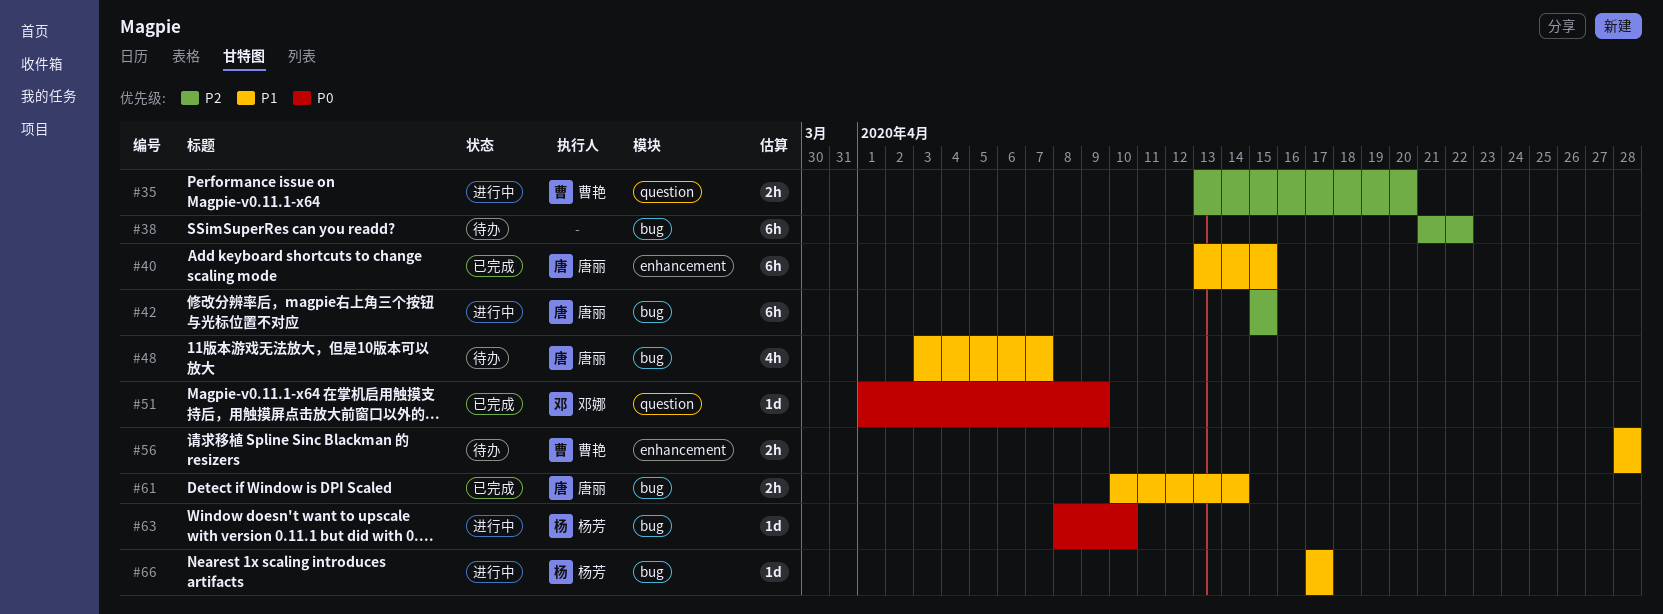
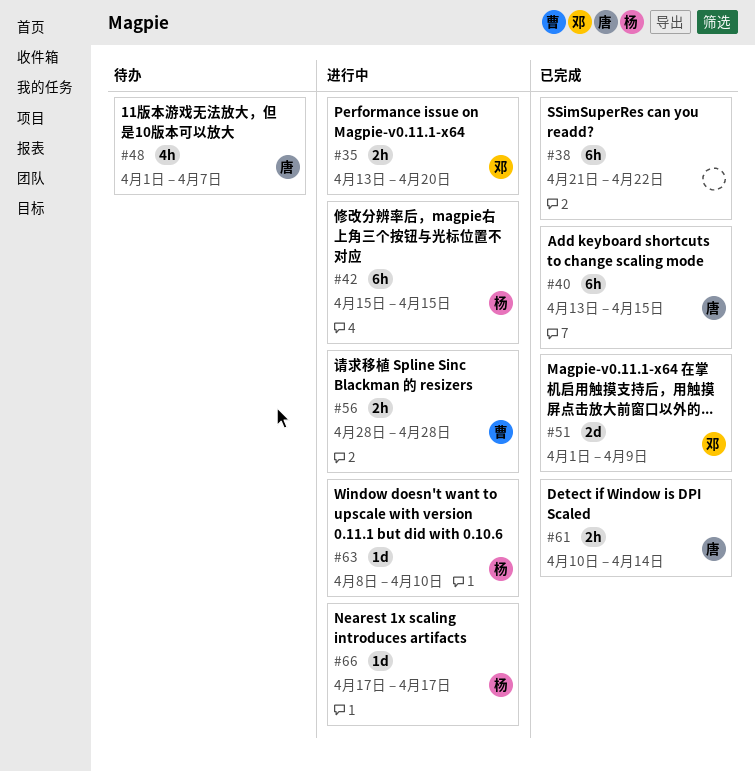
#35, owner: 曹艳 -> 邓娜
#38, status: 待办 -> 已完成
#42, owner: 唐丽 -> 杨芳
#48, start: Apr 3 -> Apr 1
#51, estimate: 1d -> 2d
#56, status: 待办 -> 进行中

